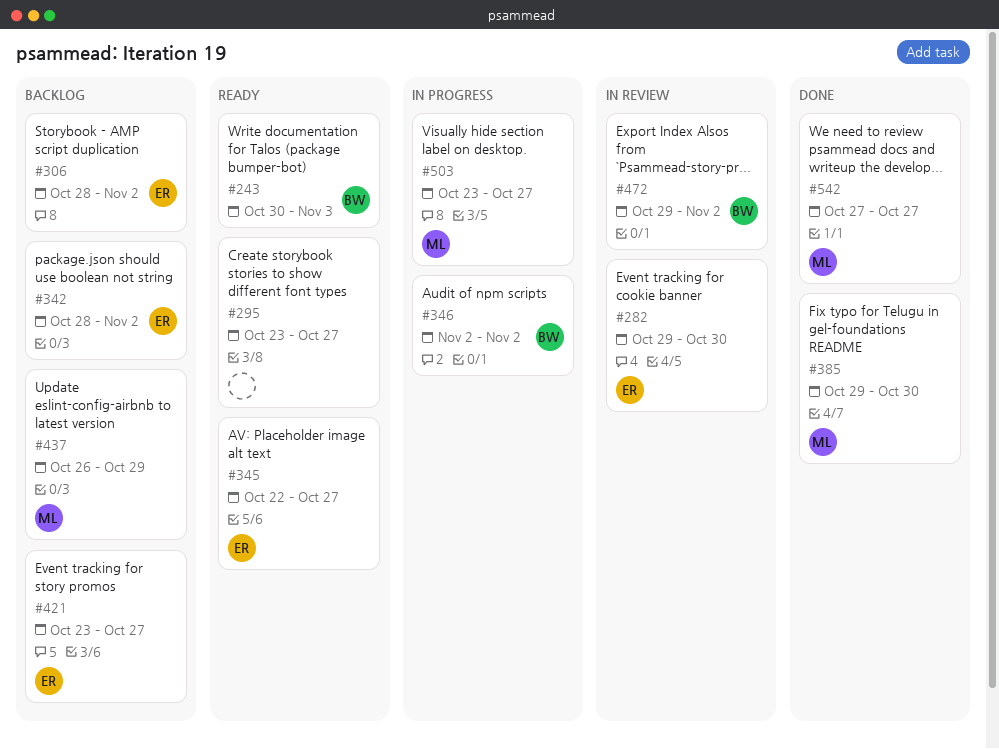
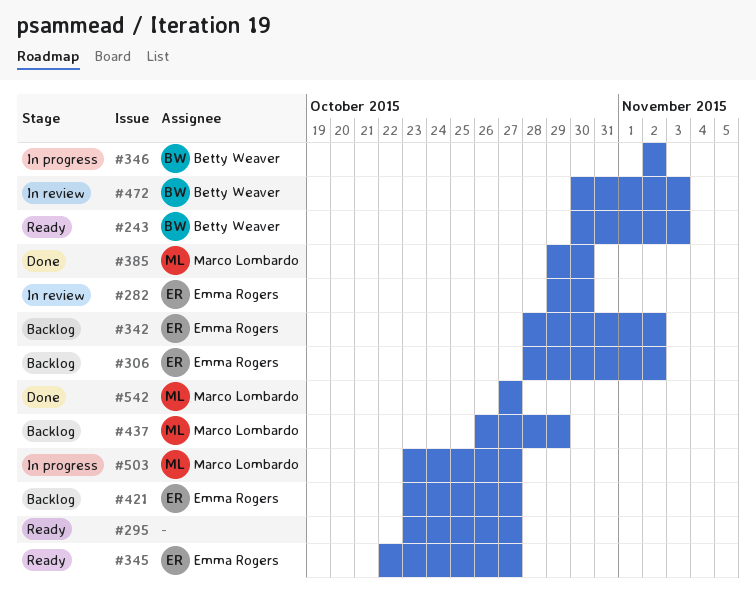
#472, start: Oct 29 -> Oct 30
#472, due: Nov 2 -> Nov 3

